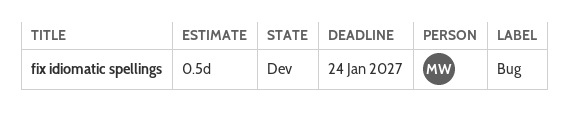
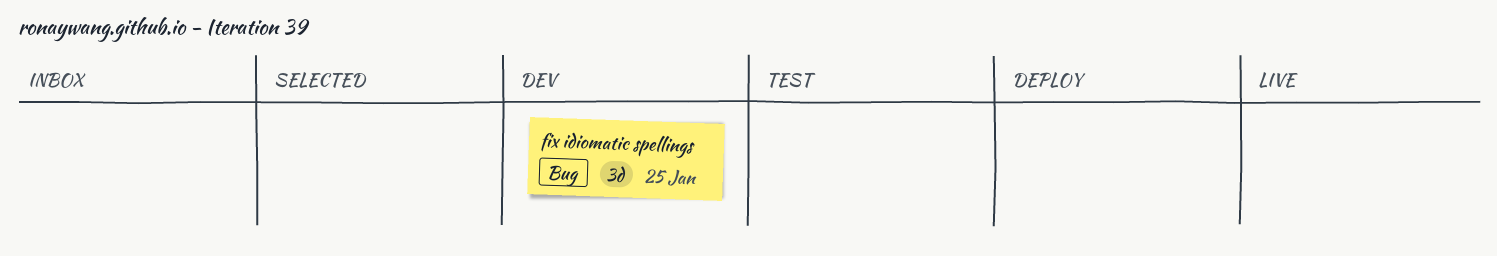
fix idiomatic spellings, estimate: 0.5d -> 3d
fix idiomatic spellings, due: Jan 24 -> Jan 25

